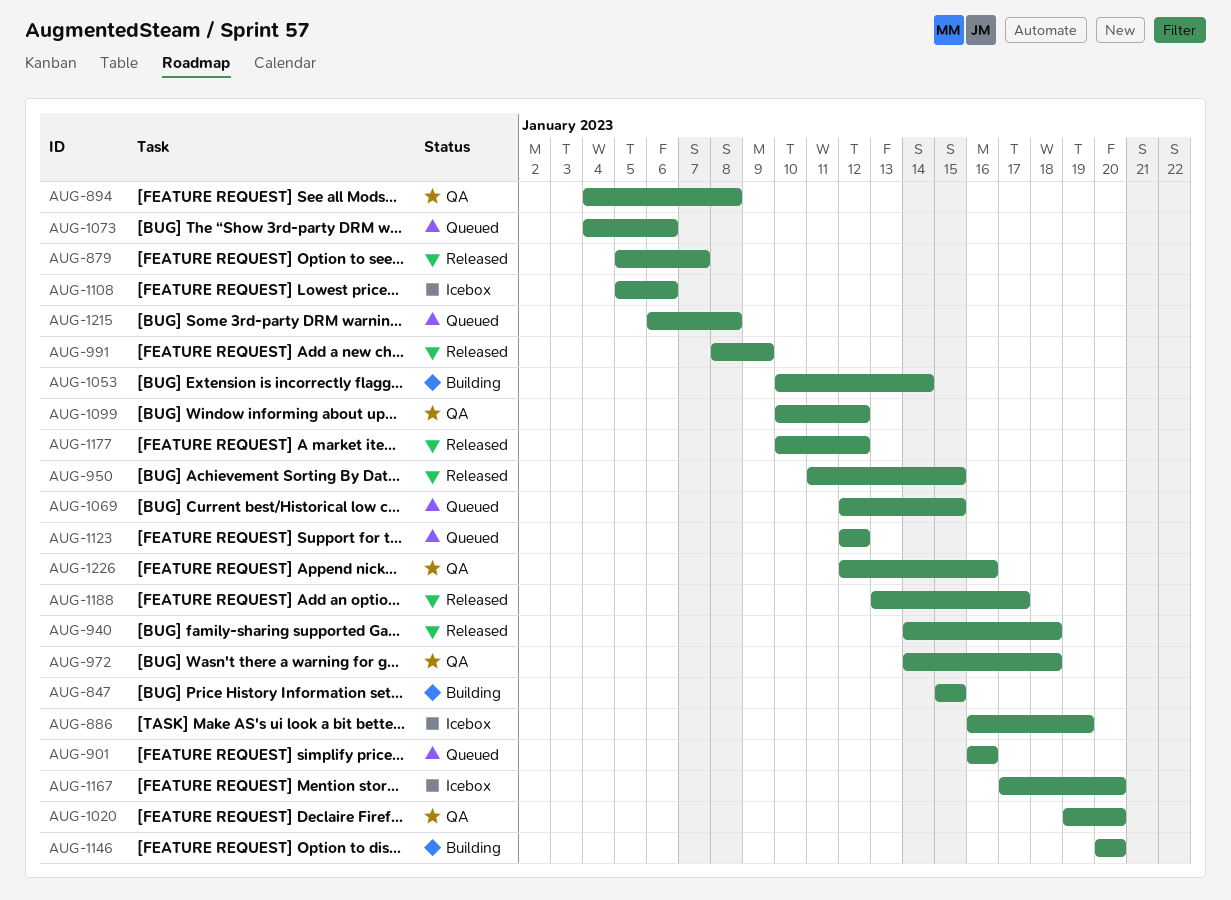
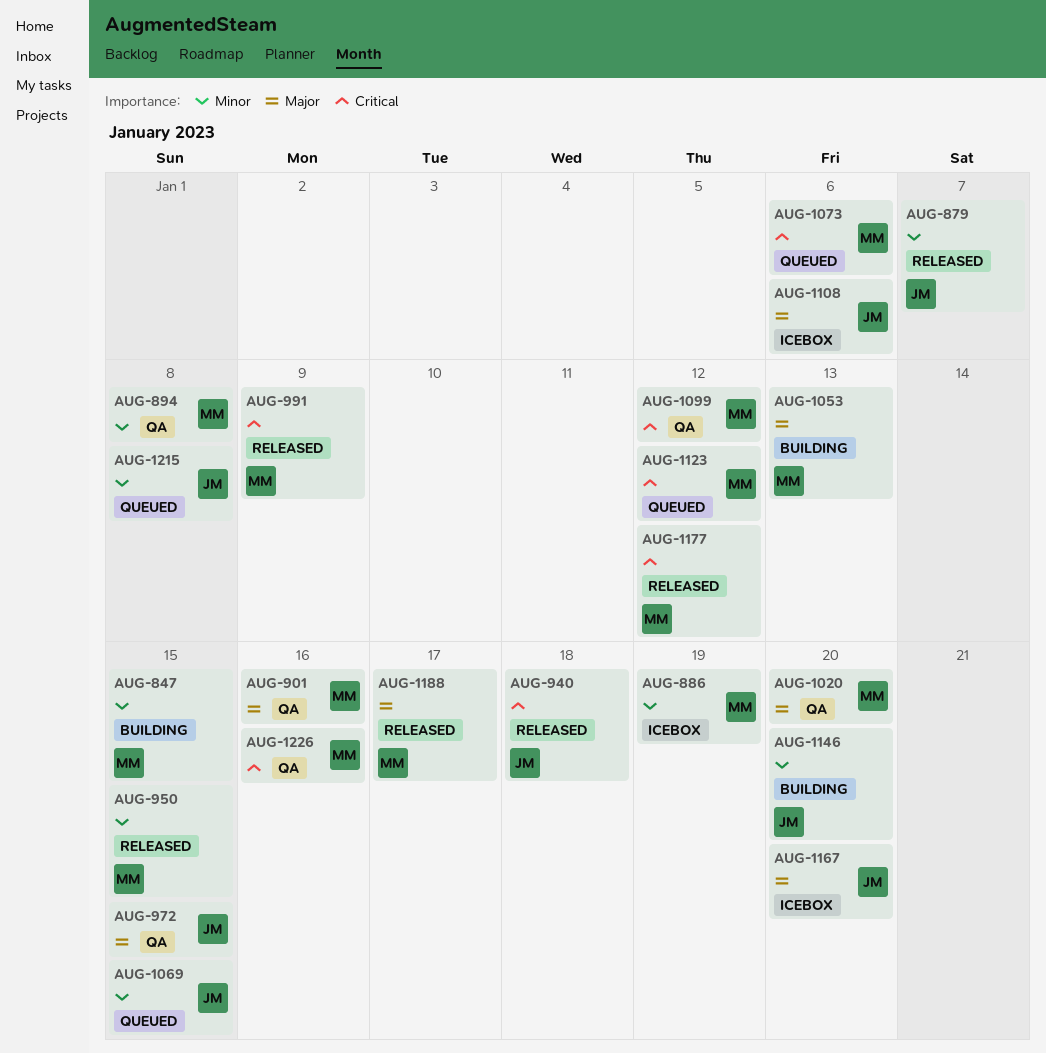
AUG-901, status: Queued -> QA
AUG-972, due: Jan 18 -> Jan 15
AUG-1053, due: Jan 14 -> Jan 13

